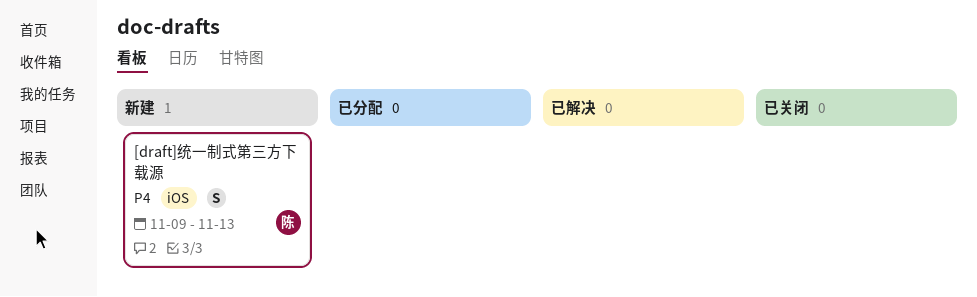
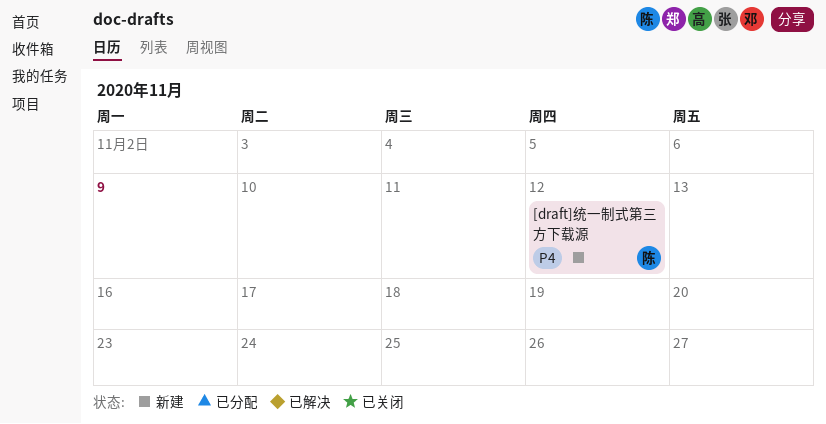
[draft]统一制式第三方下载源, due: Nov 13 -> Nov 12

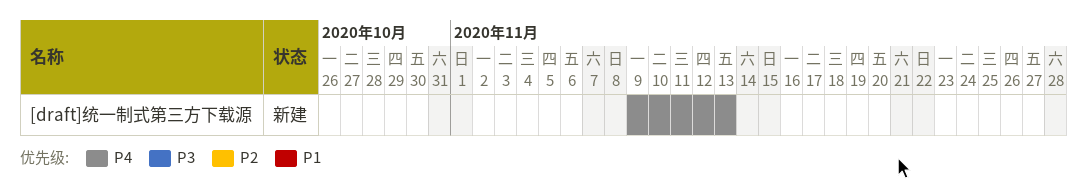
[draft]统一制式第三方下载源, due: Nov 12 -> Nov 13

